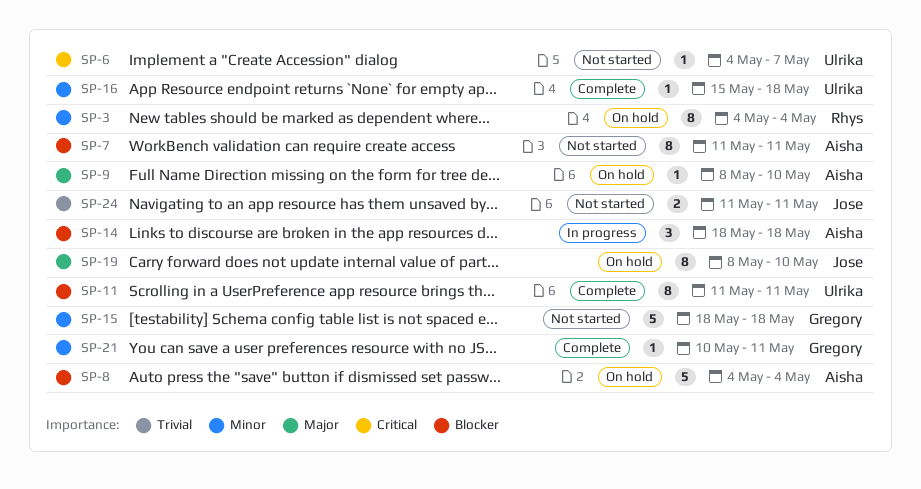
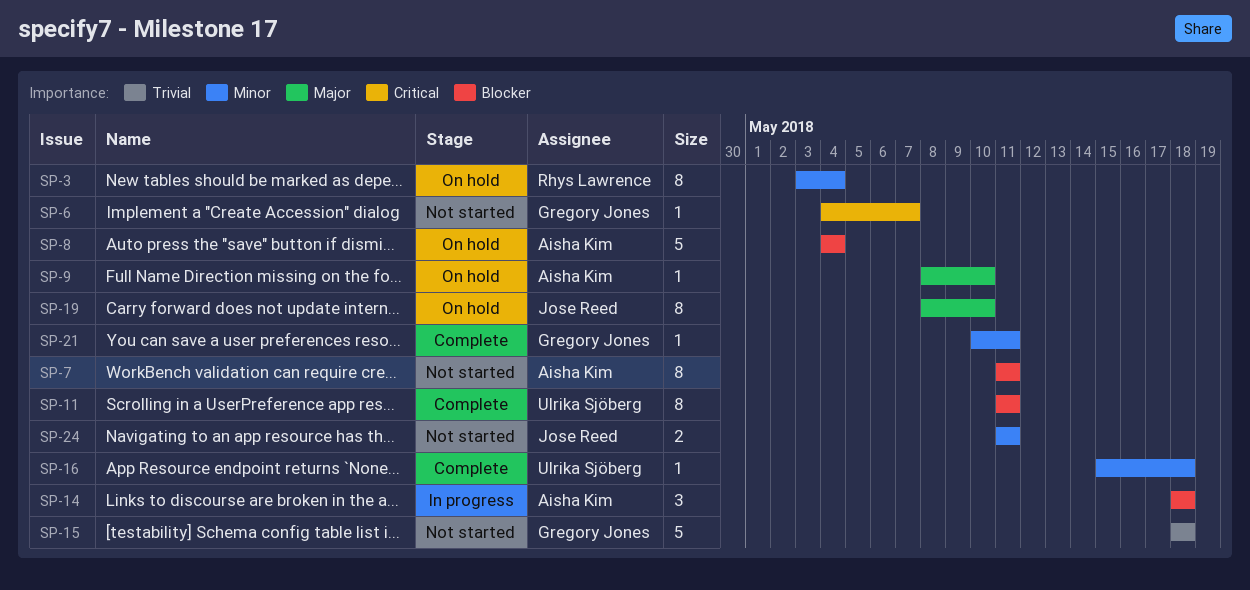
SP-3, start: May 4 -> May 3
SP-6, owner: Ulrika Sjöberg -> Gregory Jones
SP-15, priority: Minor -> Trivial
SP-24, priority: Trivial -> Minor

